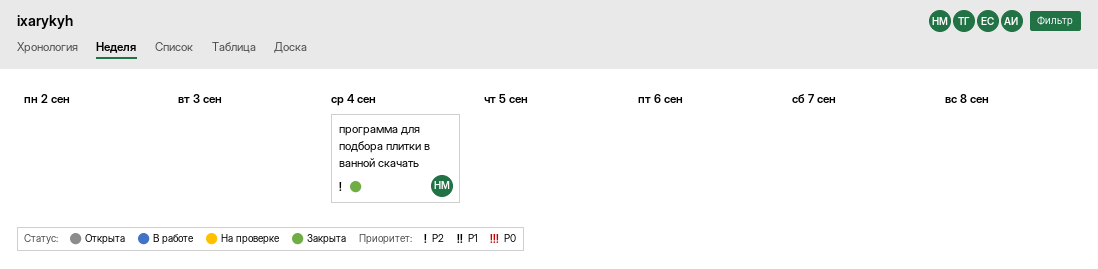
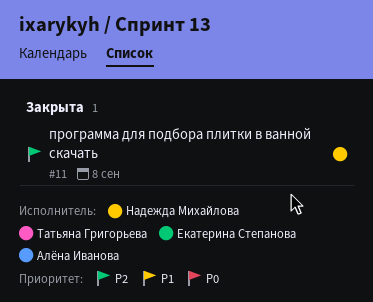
программа для подбора плитки в ванной скачать, due: Sep 4 -> Sep 8

